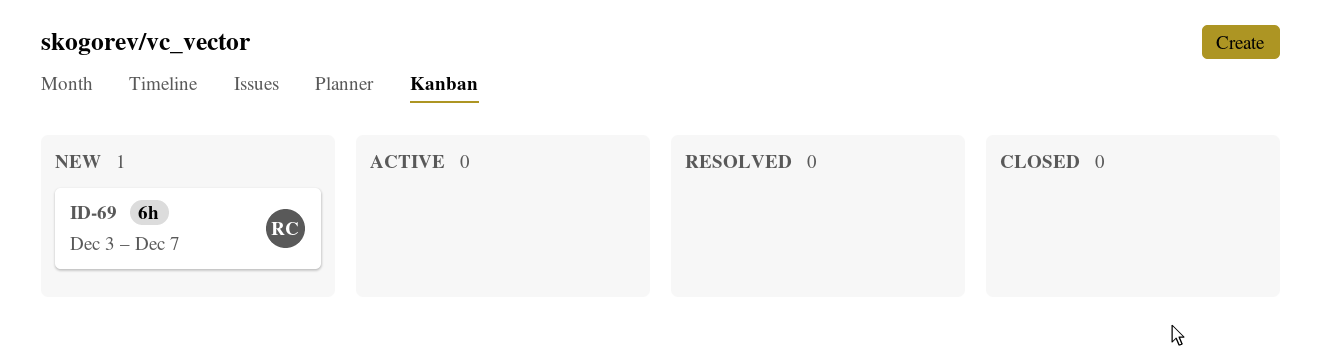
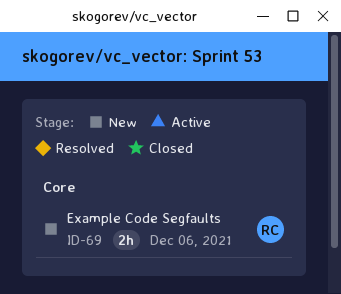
ID-69, estimate: 6h -> 2h
ID-69, due: Dec 7 -> Dec 6

